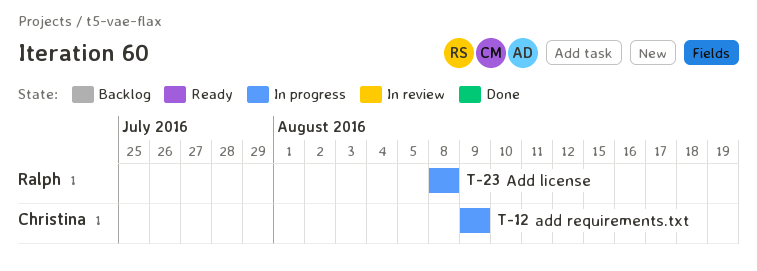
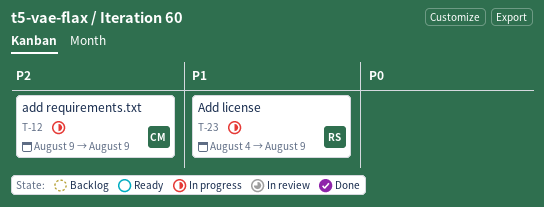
T-23, start: Aug 8 -> Aug 4
T-23, due: Aug 8 -> Aug 9

